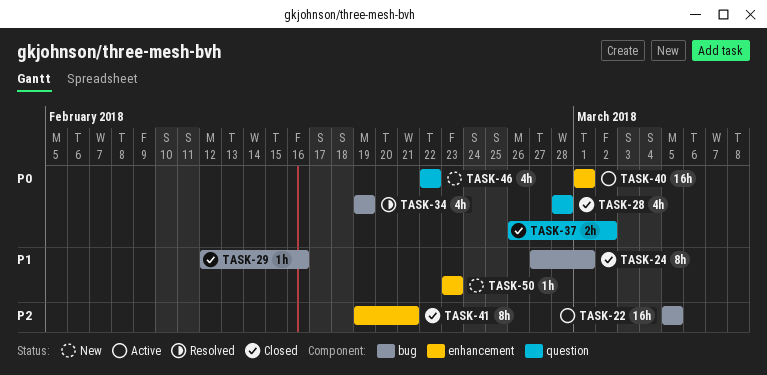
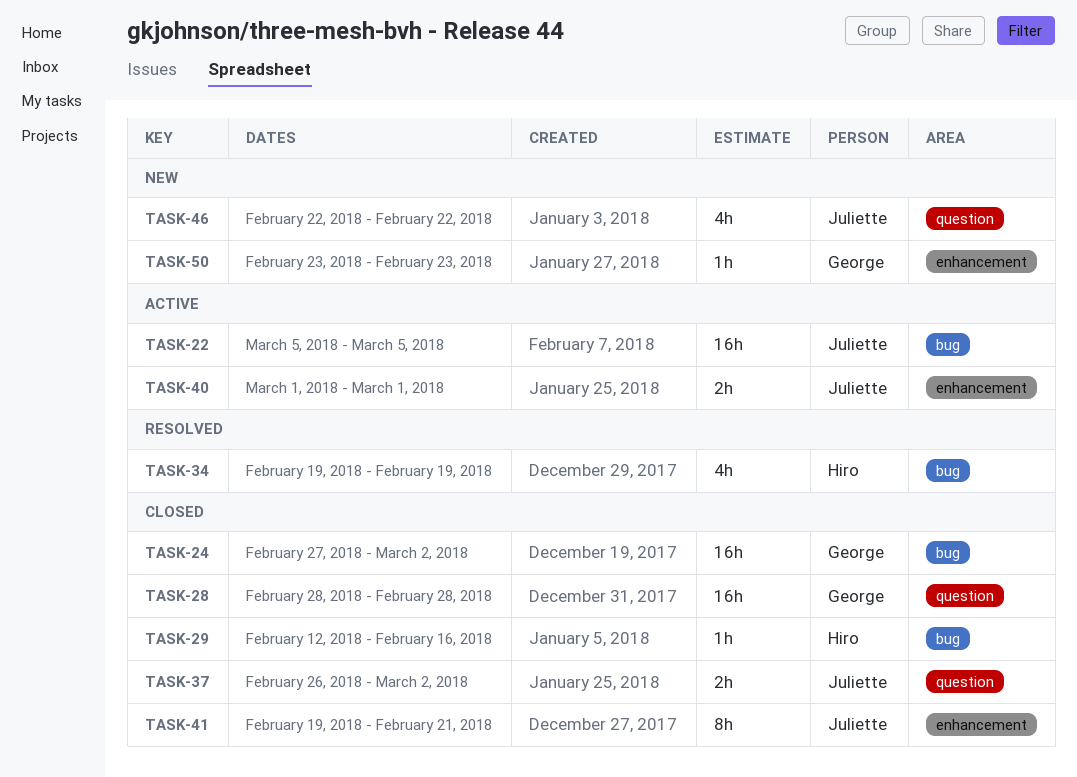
TASK-24, estimate: 8h -> 16h
TASK-24, due: Mar 1 -> Mar 2
TASK-28, estimate: 4h -> 16h
TASK-40, estimate: 16h -> 2h

